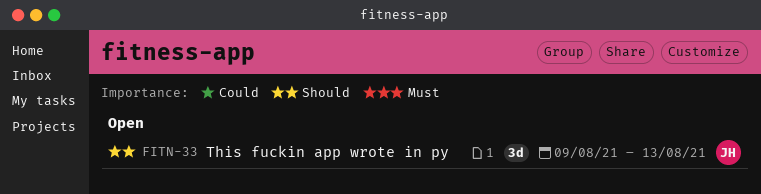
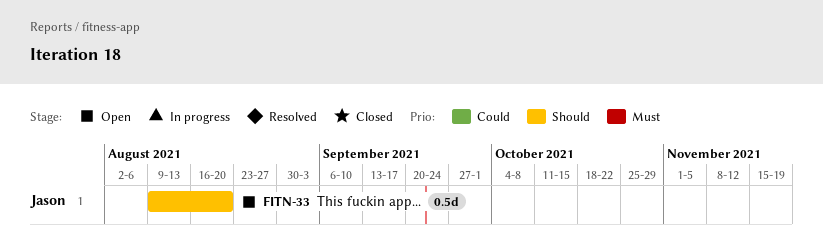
FITN-33, estimate: 3d -> 0.5d
FITN-33, due: Aug 13 -> Aug 20

